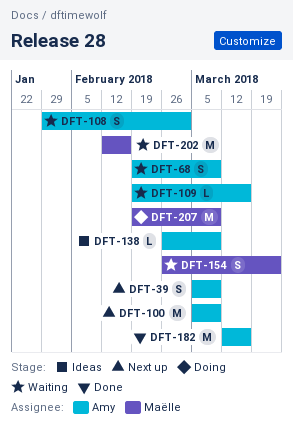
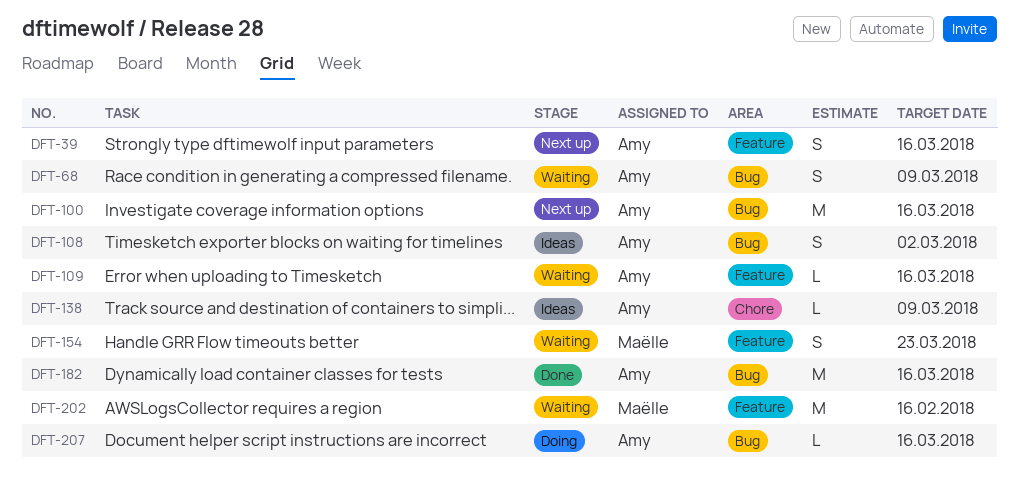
DFT-39, due: Mar 9 -> Mar 16
DFT-100, due: Mar 9 -> Mar 16
DFT-108, status: Waiting -> Ideas
DFT-207, owner: Maëlle -> Amy
DFT-207, estimate: M -> L
DFT-207, due: Mar 9 -> Mar 16

